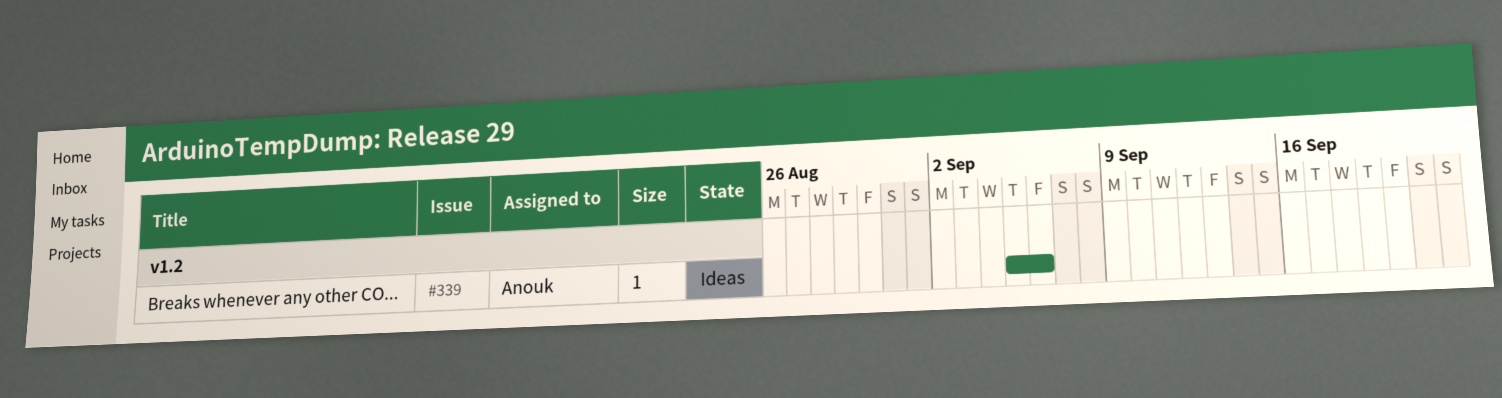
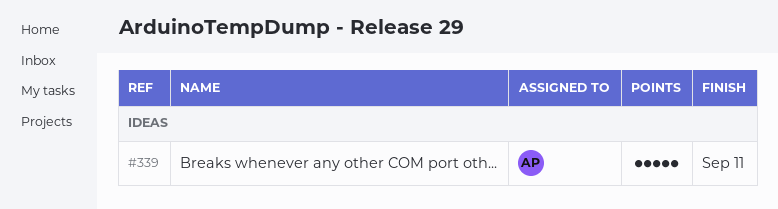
#339, estimate: 1 -> 5
#339, due: Sep 6 -> Sep 11

